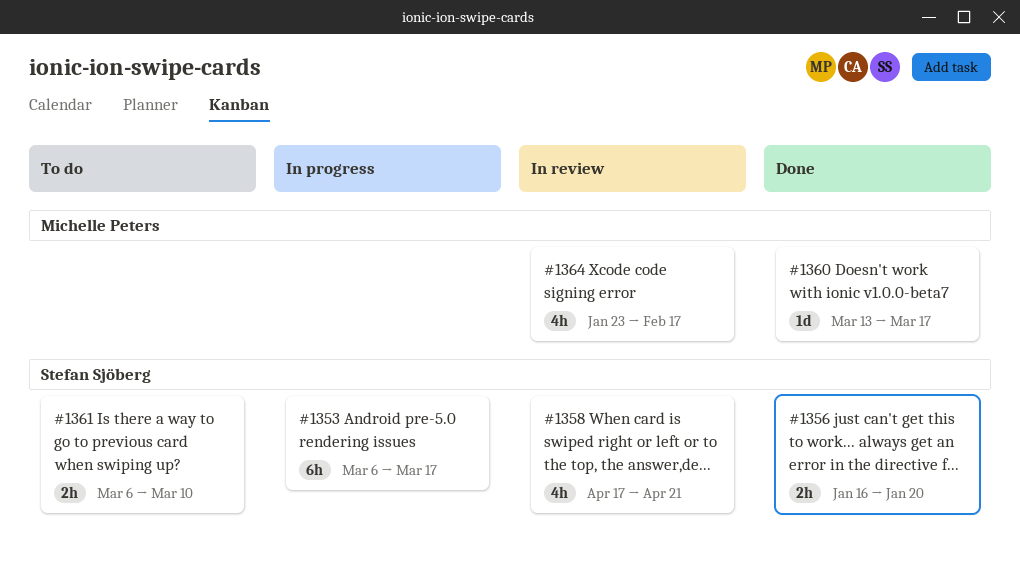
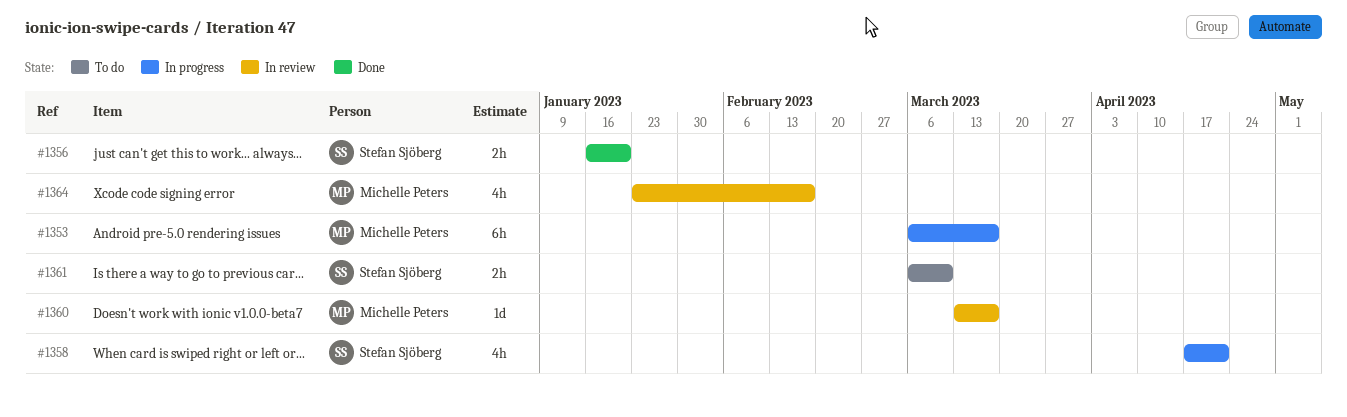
#1353, owner: Stefan Sjöberg -> Michelle Peters
#1358, status: In review -> In progress
#1360, status: Done -> In review

